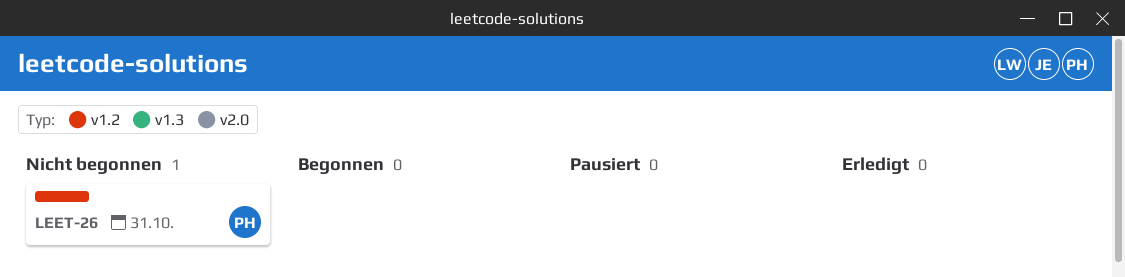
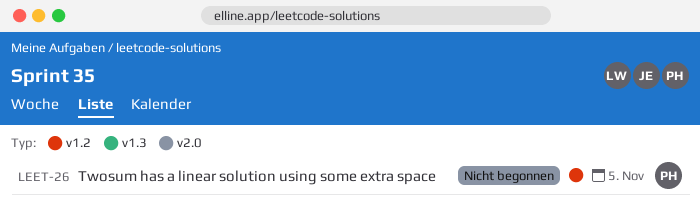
LEET-26, due: Oct 31 -> Nov 5

